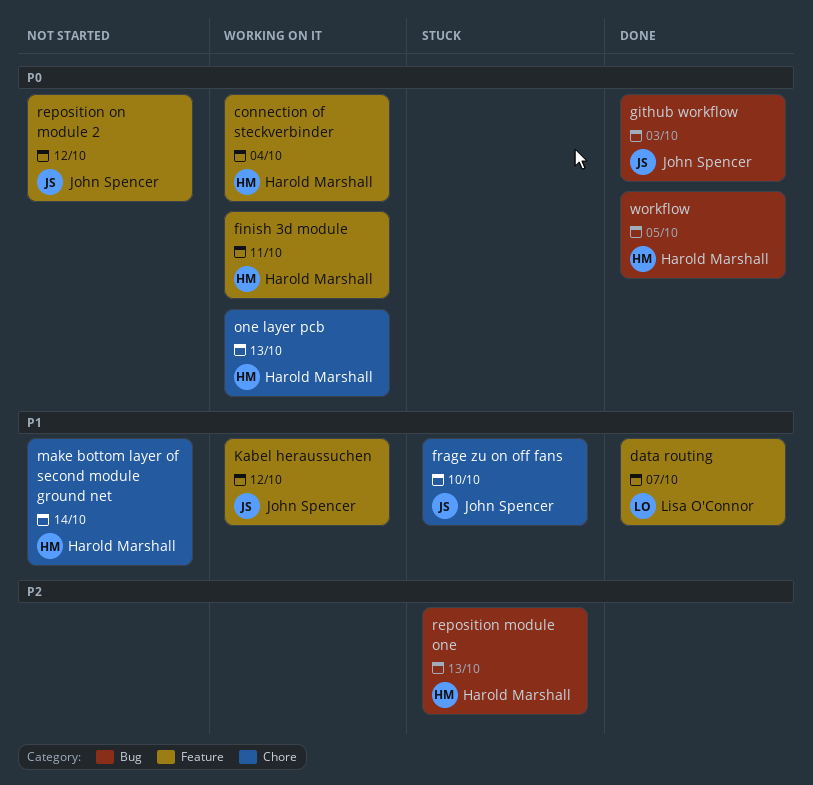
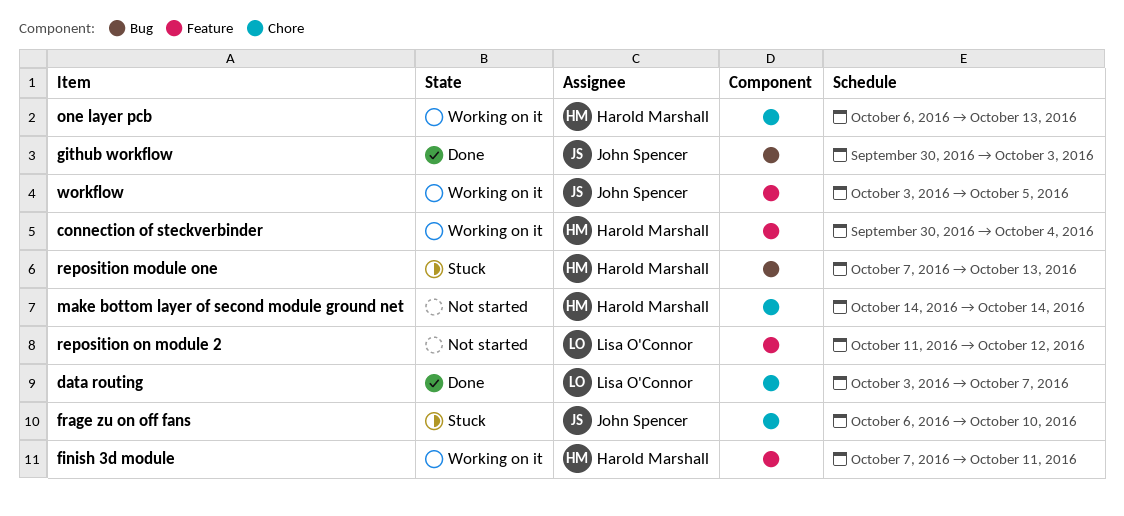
data routing, label: Feature -> Chore
Kabel heraussuchen: present -> none
reposition on module 2, owner: John Spencer -> Lisa O'Connor
workflow, status: Done -> Working on it
workflow, owner: Harold Marshall -> John Spencer
workflow, label: Bug -> Feature

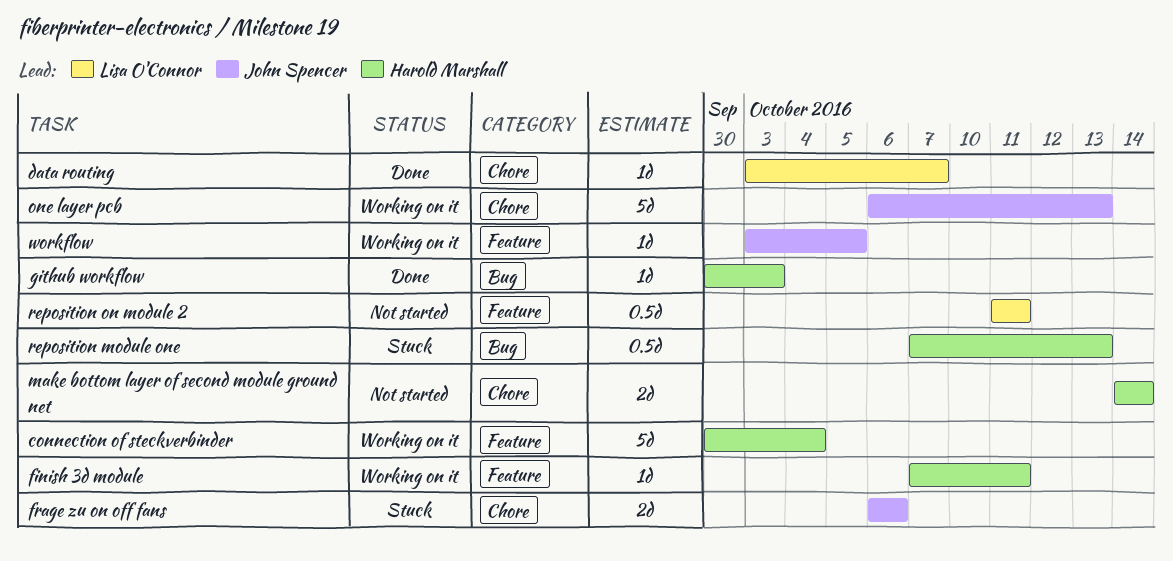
frage zu on off fans, due: Oct 10 -> Oct 6
github workflow, owner: John Spencer -> Harold Marshall
one layer pcb, owner: Harold Marshall -> John Spencer
reposition on module 2, due: Oct 12 -> Oct 11

